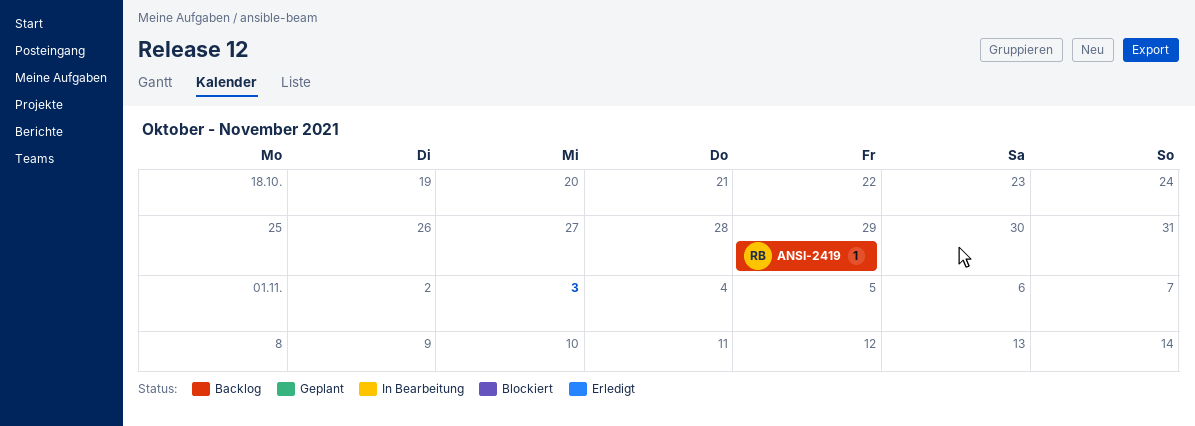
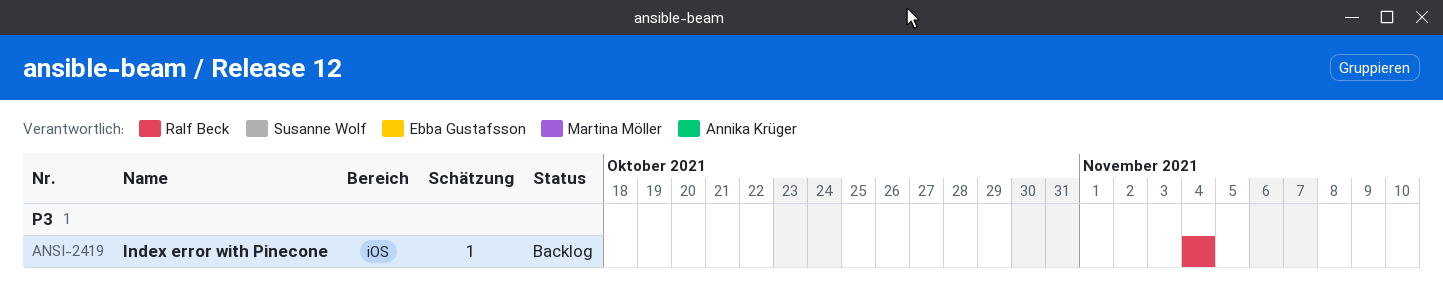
ANSI-2419, start: Oct 29 -> Nov 4
ANSI-2419, due: Oct 29 -> Nov 4

